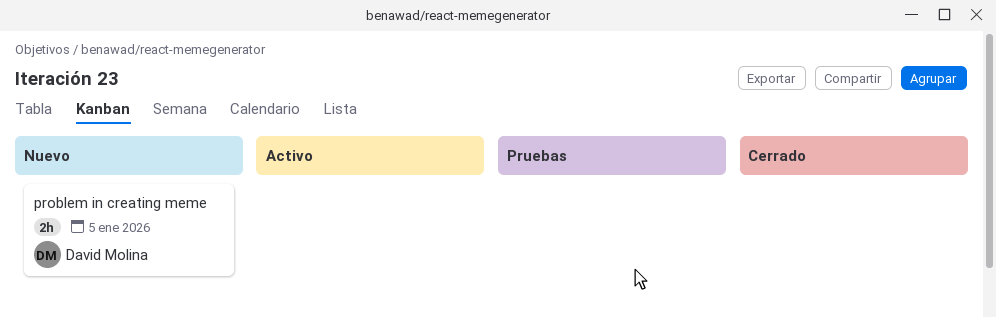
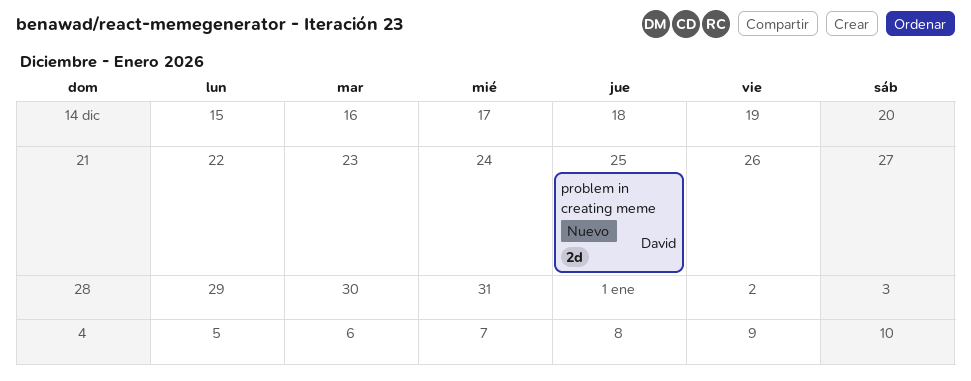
problem in creating meme, estimate: 2h -> 2d
problem in creating meme, due: Jan 5 -> Dec 25

